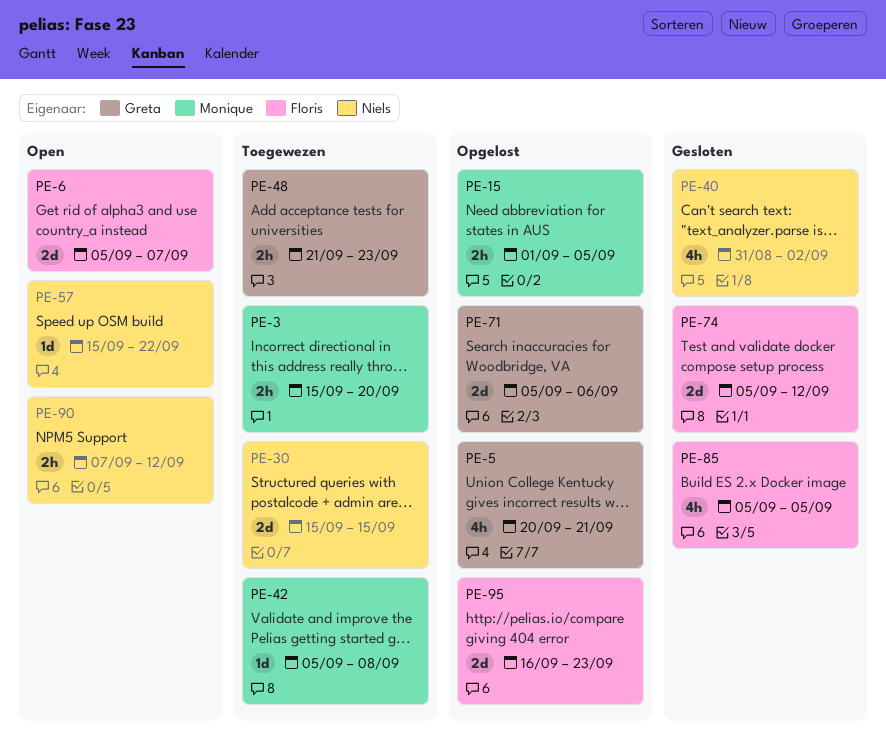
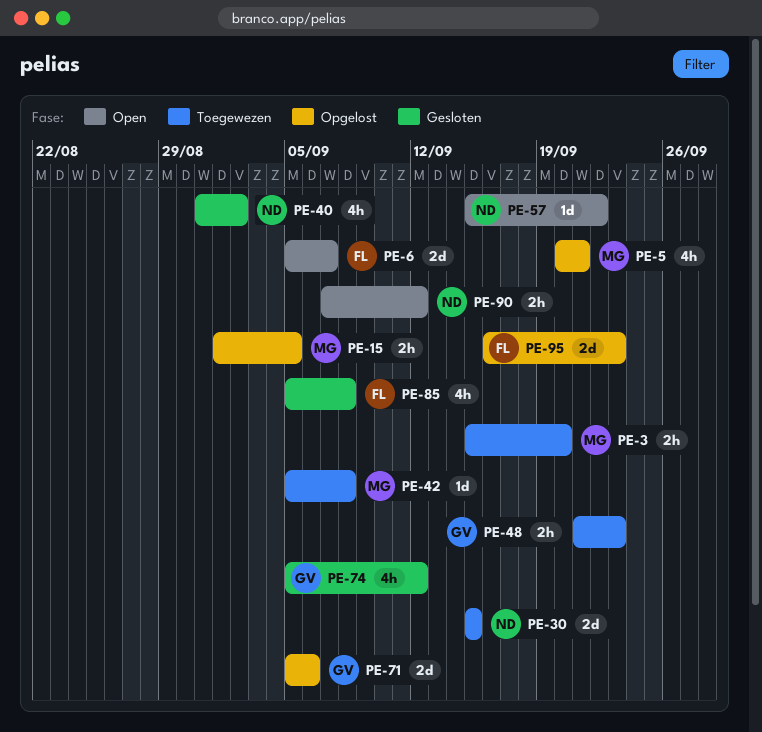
PE-5, owner: Greta -> Monique
PE-74, owner: Floris -> Greta
PE-74, estimate: 2d -> 4h
PE-85, due: Sep 5 -> Sep 8

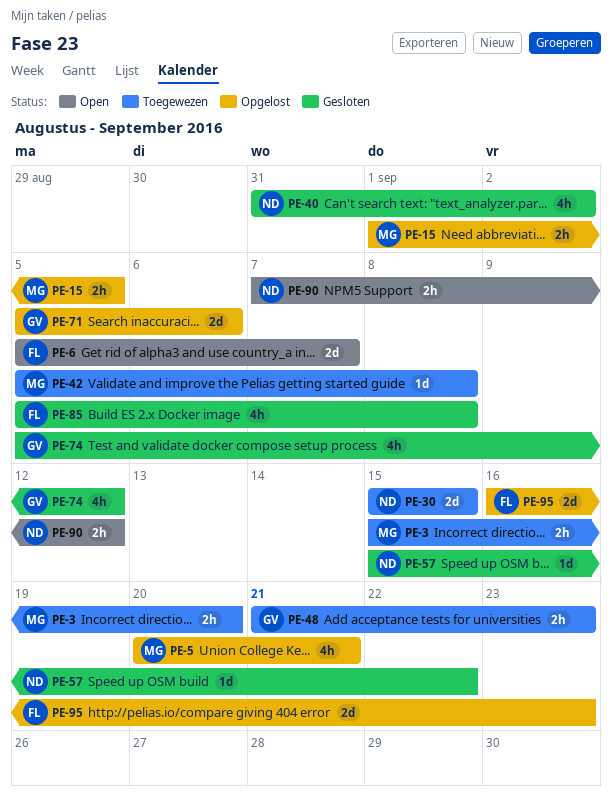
PE-57, status: Open -> Gesloten

